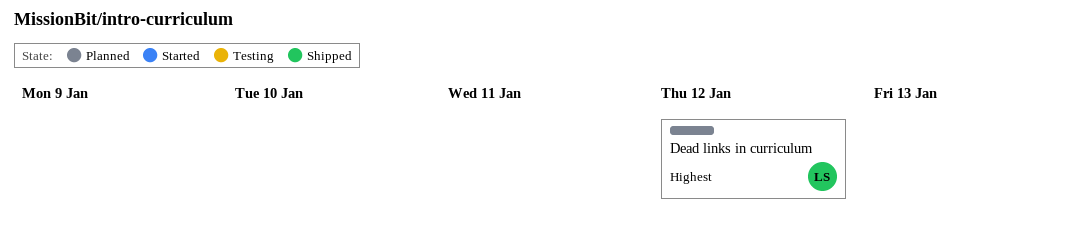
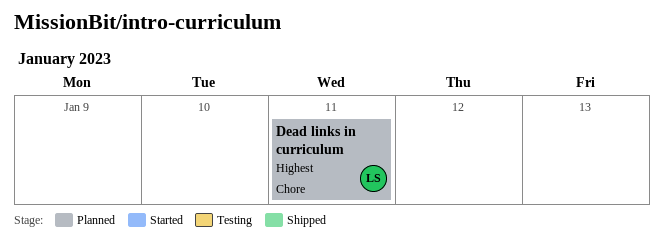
Dead links in curriculum, due: Jan 12 -> Jan 11

